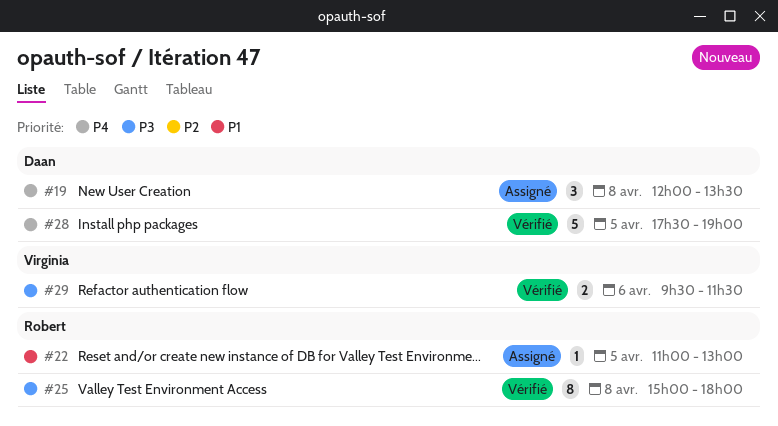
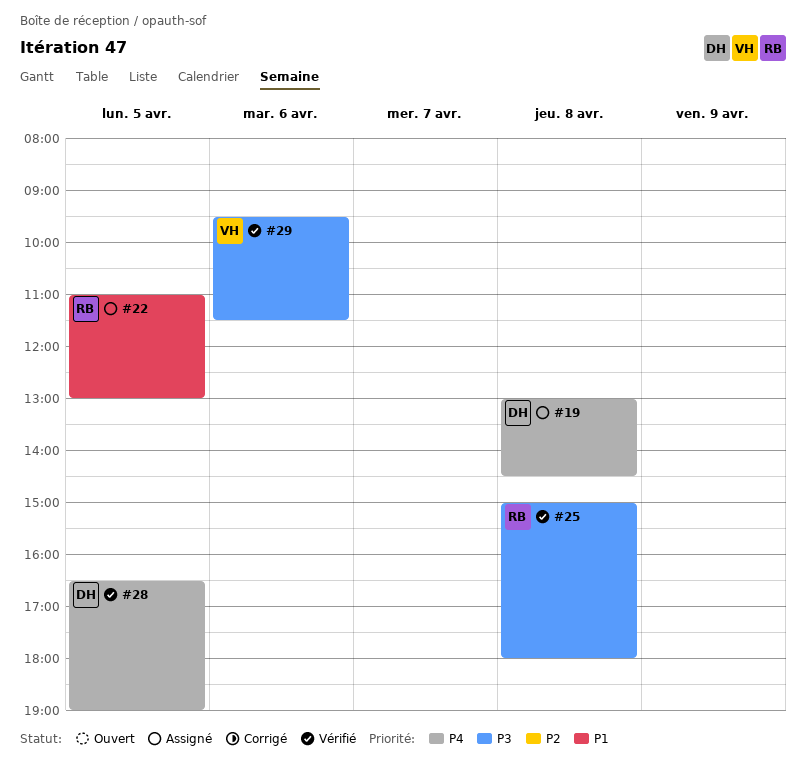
#19, begins: 12:00 -> 13:00
#19, ends: 13:30 -> 14:30
#28, begins: 17:30 -> 16:30

